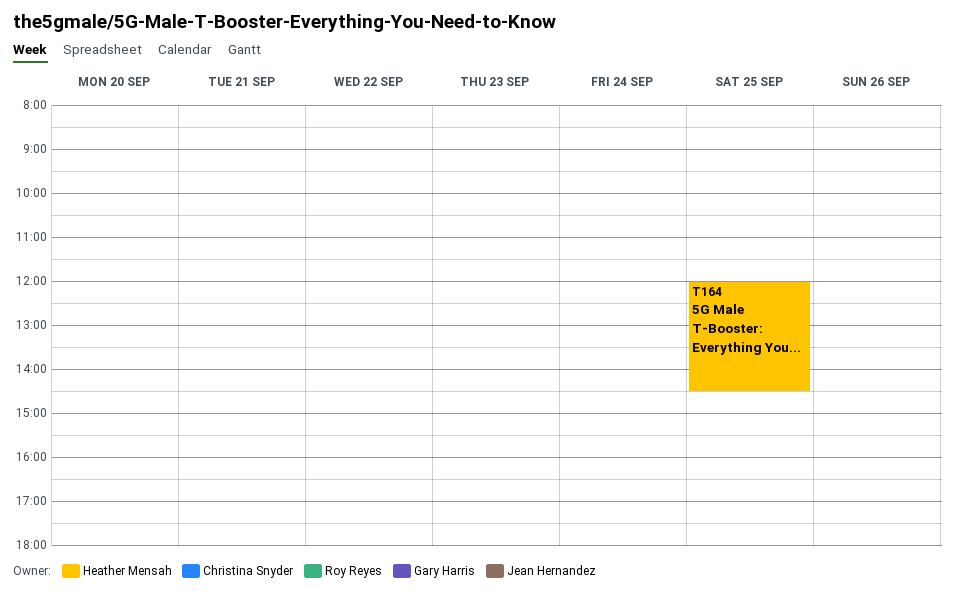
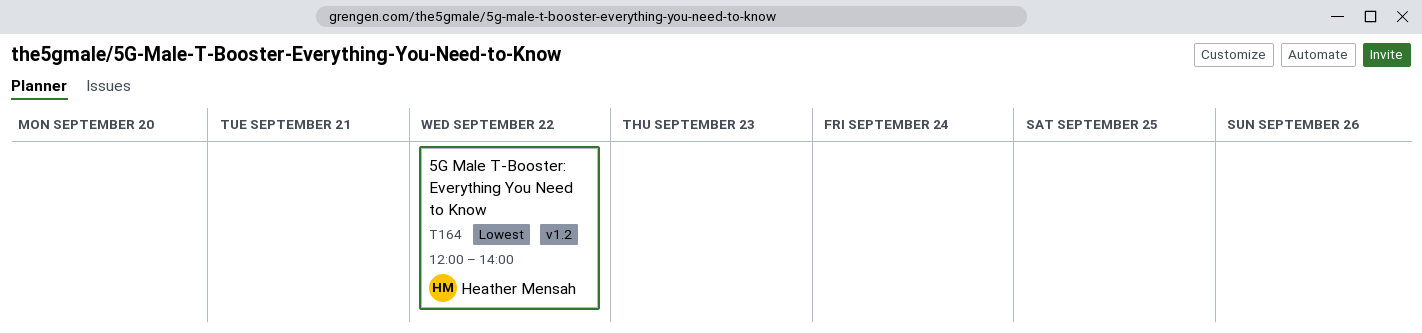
T164, day: Sep 25 -> Sep 22
T164, ends: 14:30 -> 14:00

